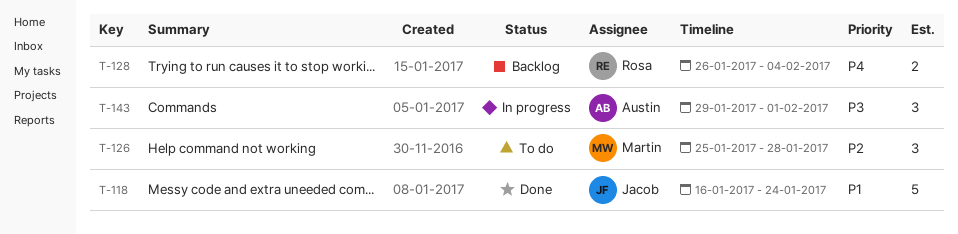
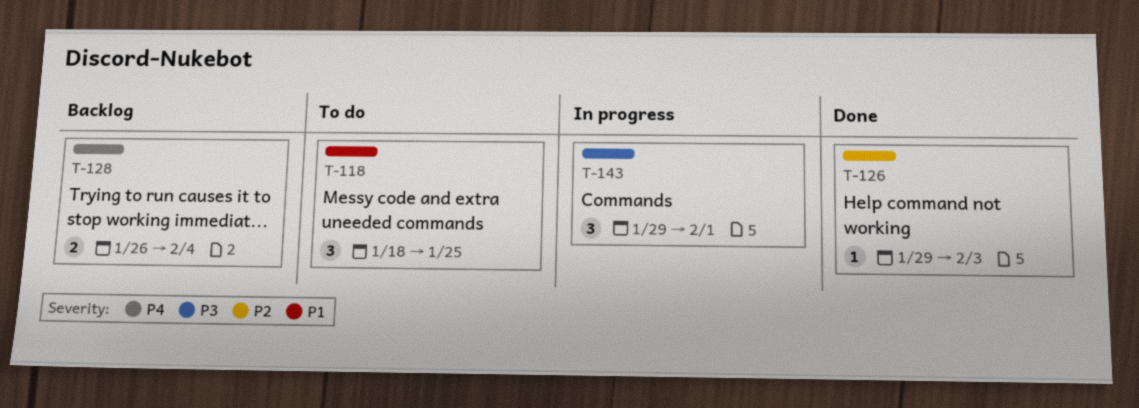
T-118, status: Done -> To do
T-118, estimate: 5 -> 3
T-118, start: Jan 16 -> Jan 18
T-118, due: Jan 24 -> Jan 25
T-126, status: To do -> Done
T-126, estimate: 3 -> 1
T-126, start: Jan 25 -> Jan 29
T-126, due: Jan 28 -> Feb 3

